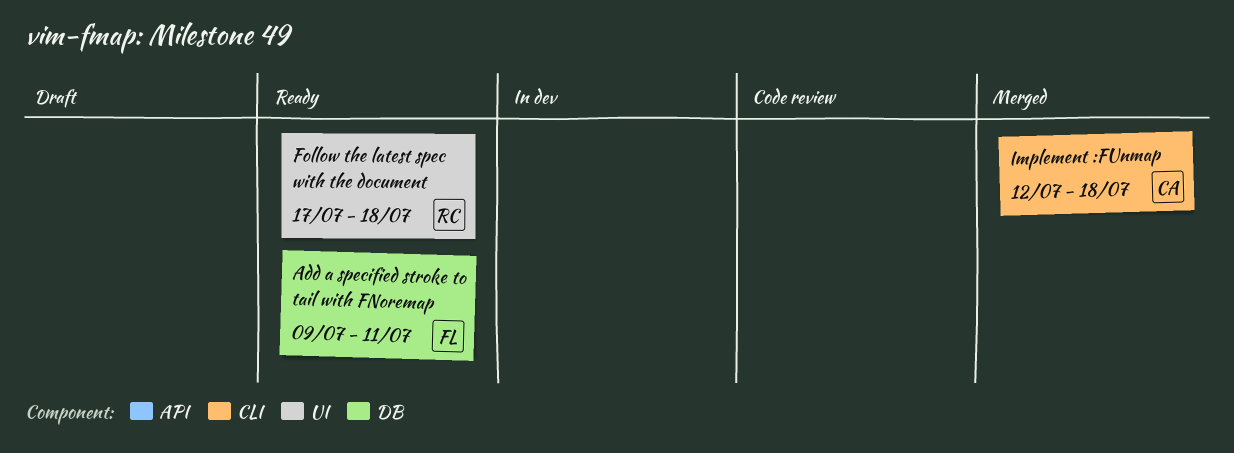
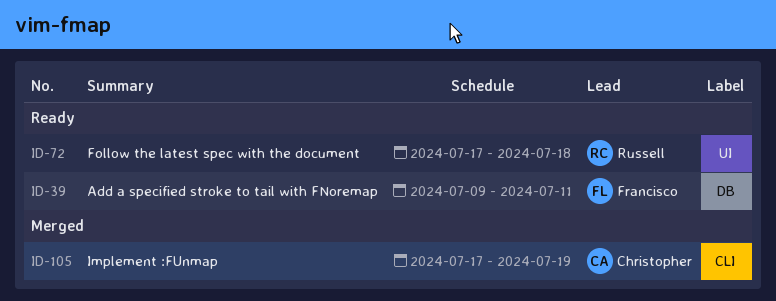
Implement :FUnmap, start: Jul 12 -> Jul 17
Implement :FUnmap, due: Jul 18 -> Jul 19

